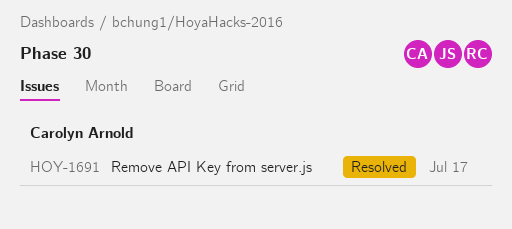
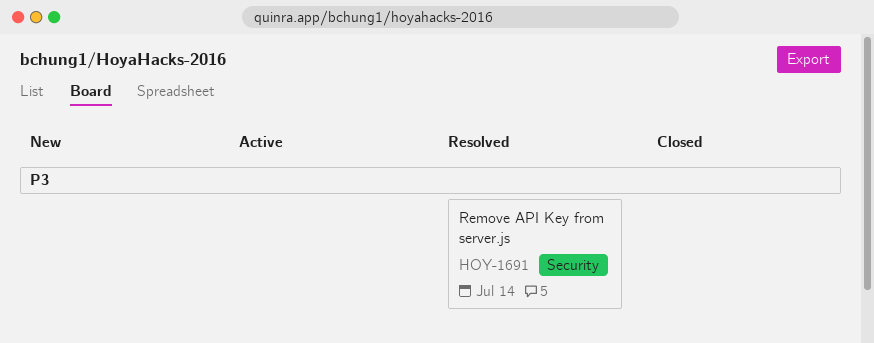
HOY-1691, due: Jul 17 -> Jul 14

